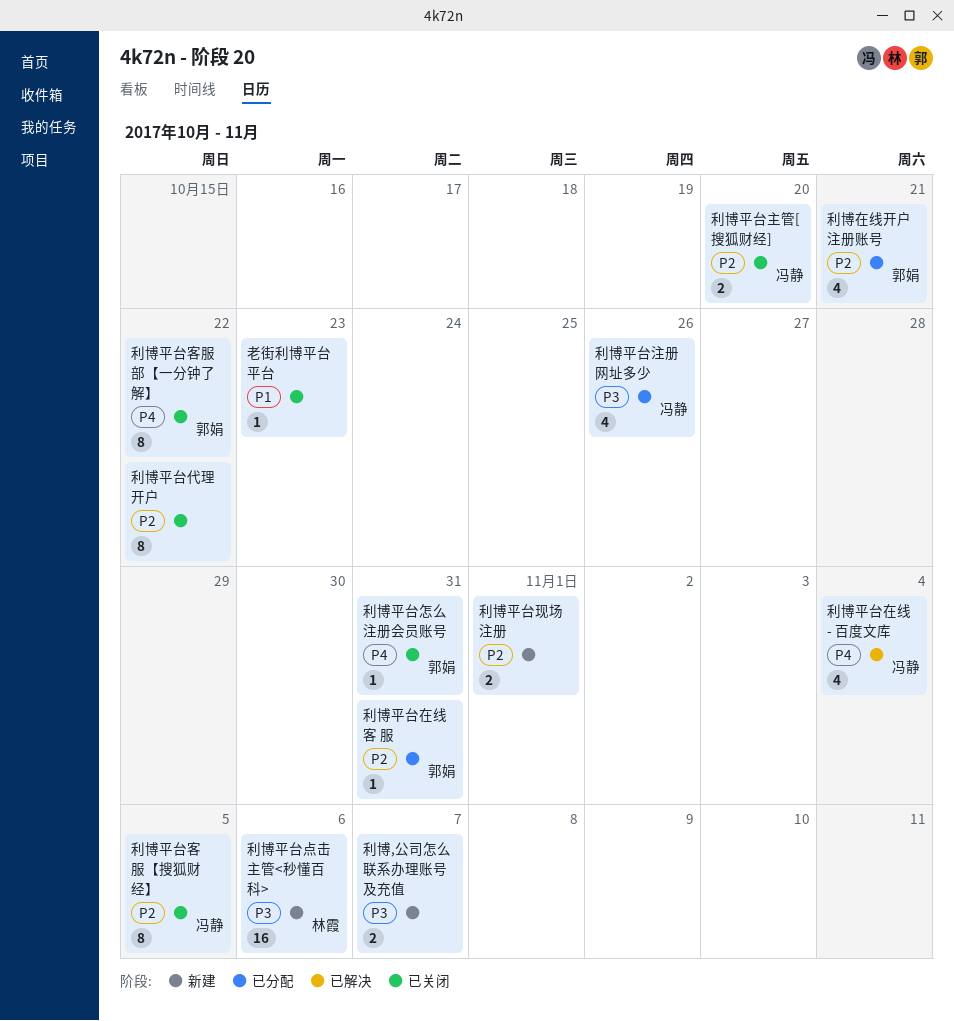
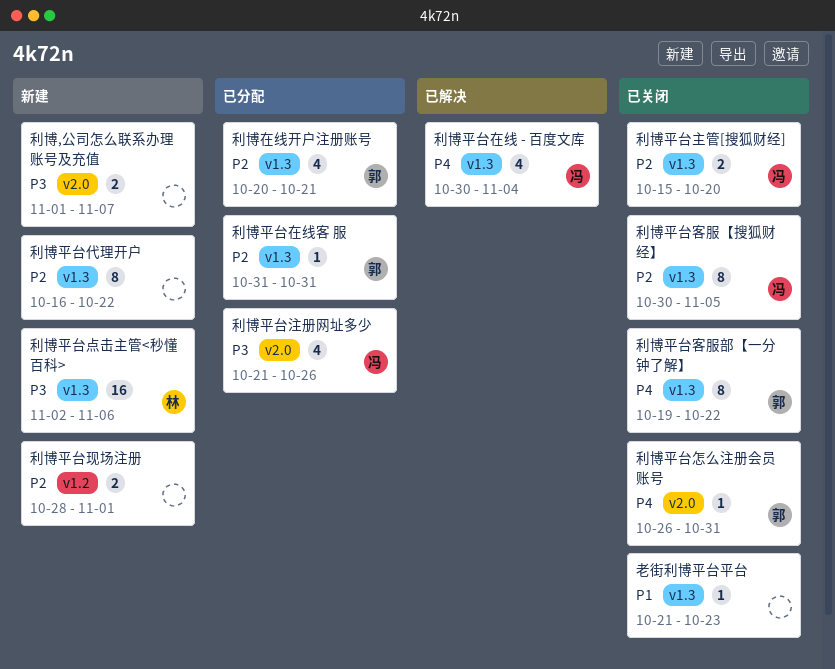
利博平台代理开户, status: 已关闭 -> 新建

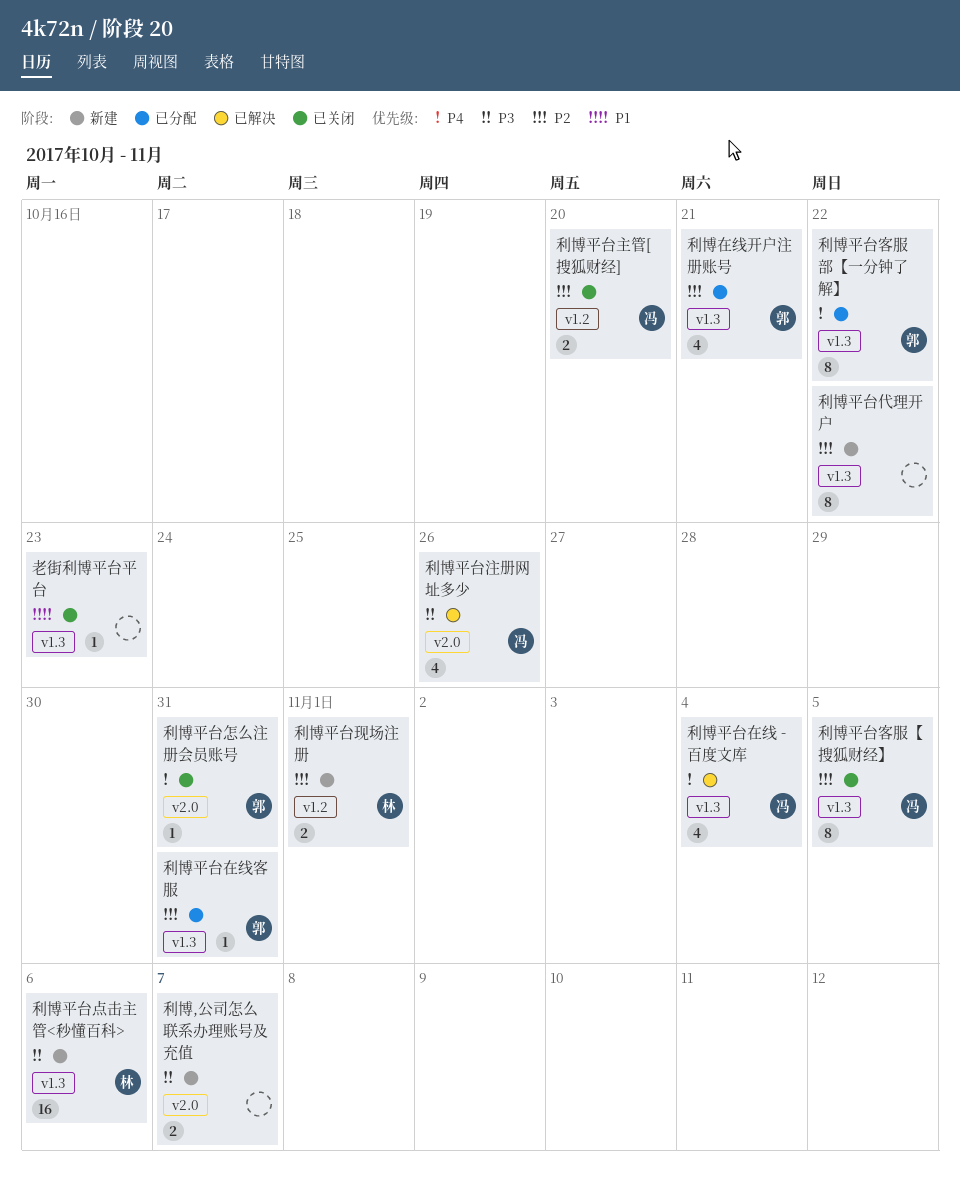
利博平台主管[搜狐财经], label: v1.3 -> v1.2
利博平台客服部【一分钟了解】, status: 已关闭 -> 已分配
利博平台注册网址多少, status: 已分配 -> 已解决
利博平台现场注册, owner: none -> 林

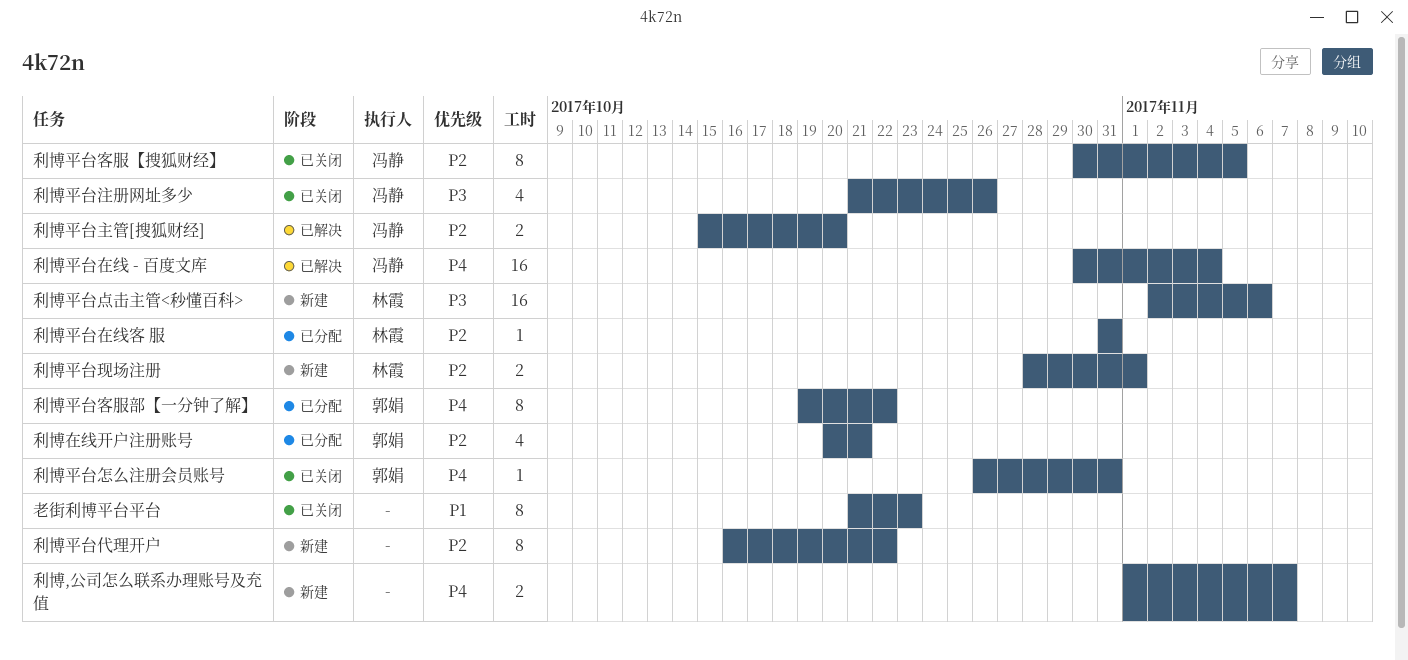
利博,公司怎么联系办理账号及充值, priority: P3 -> P4
利博平台主管[搜狐财经], status: 已关闭 -> 已解决
利博平台在线 - 百度文库, estimate: 4 -> 16
利博平台在线客 服, owner: 郭娟 -> 林霞
利博平台注册网址多少, status: 已解决 -> 已关闭
老街利博平台平台, estimate: 1 -> 8

